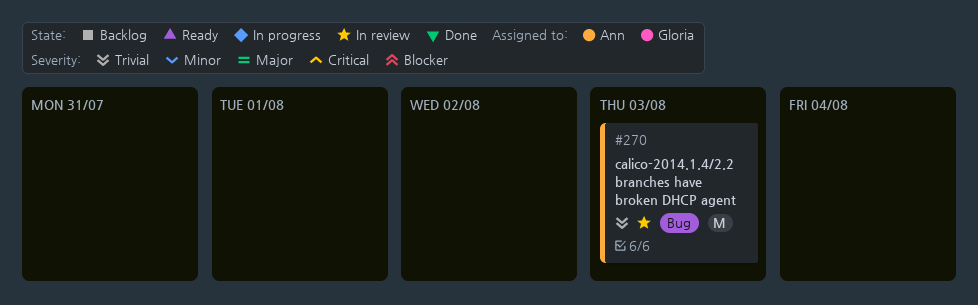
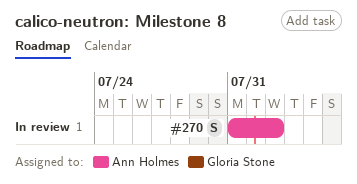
#270, estimate: M -> S
#270, due: Aug 3 -> Aug 2

